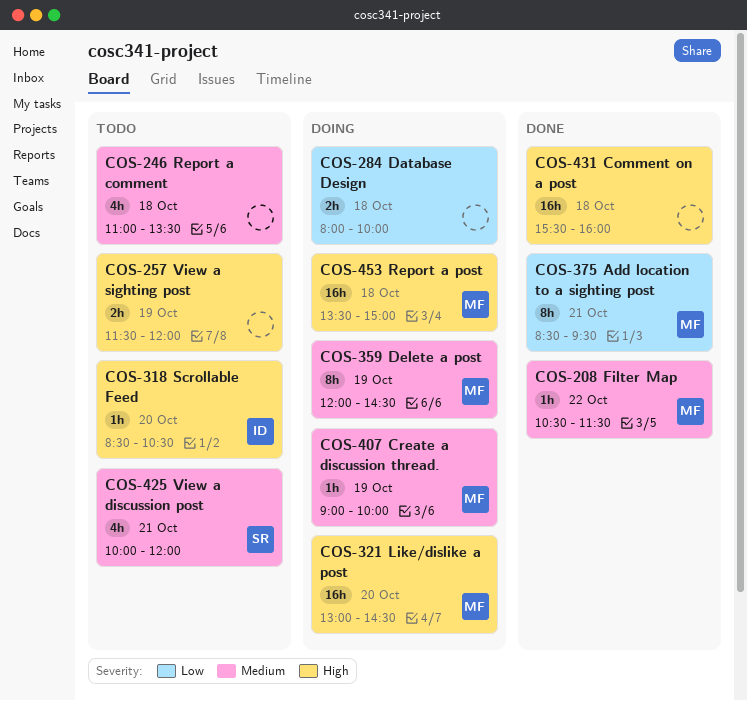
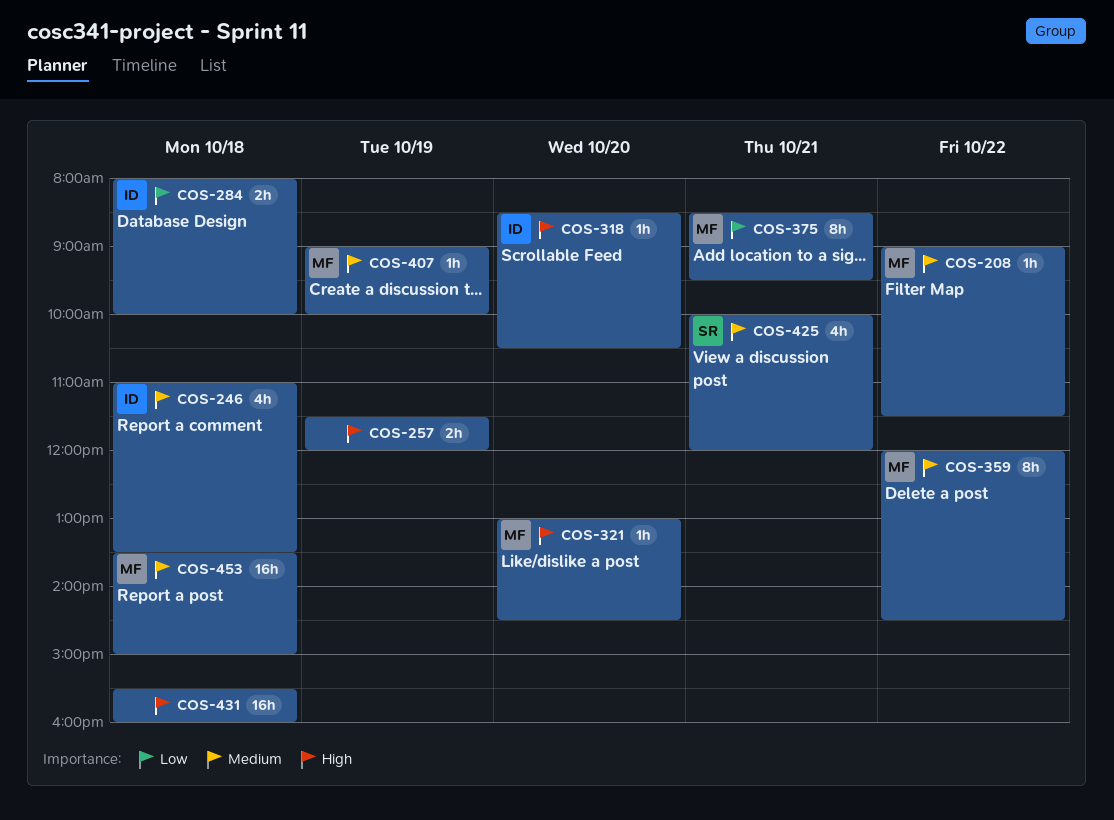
COS-208, begins: 10:30 -> 09:00
COS-246, owner: none -> ID
COS-284, owner: none -> ID
COS-321, estimate: 16h -> 1h
COS-359, day: Oct 19 -> Oct 22
COS-453, priority: High -> Medium

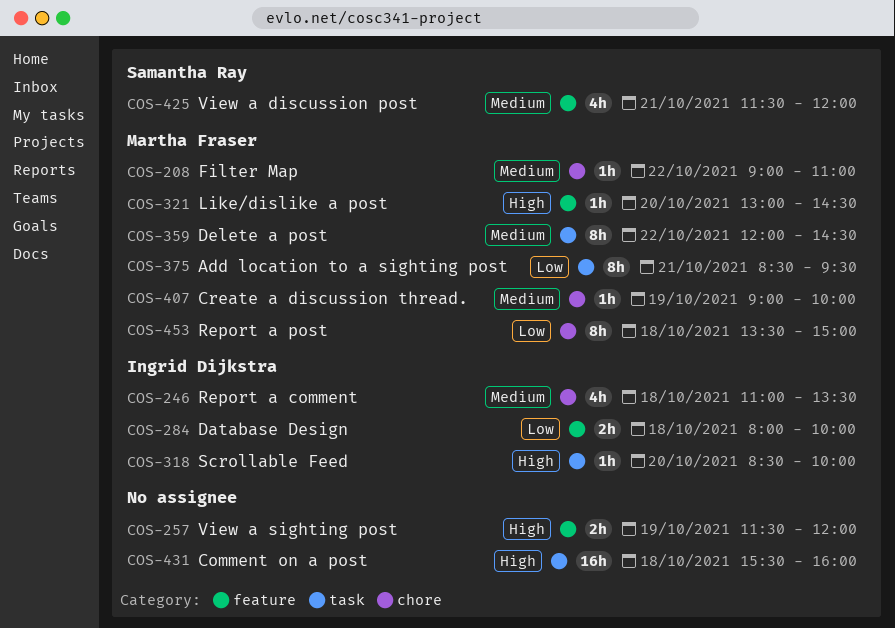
COS-208, ends: 11:30 -> 11:00
COS-318, ends: 10:30 -> 10:00
COS-425, begins: 10:00 -> 11:30
COS-453, priority: Medium -> Low
COS-453, estimate: 16h -> 8h

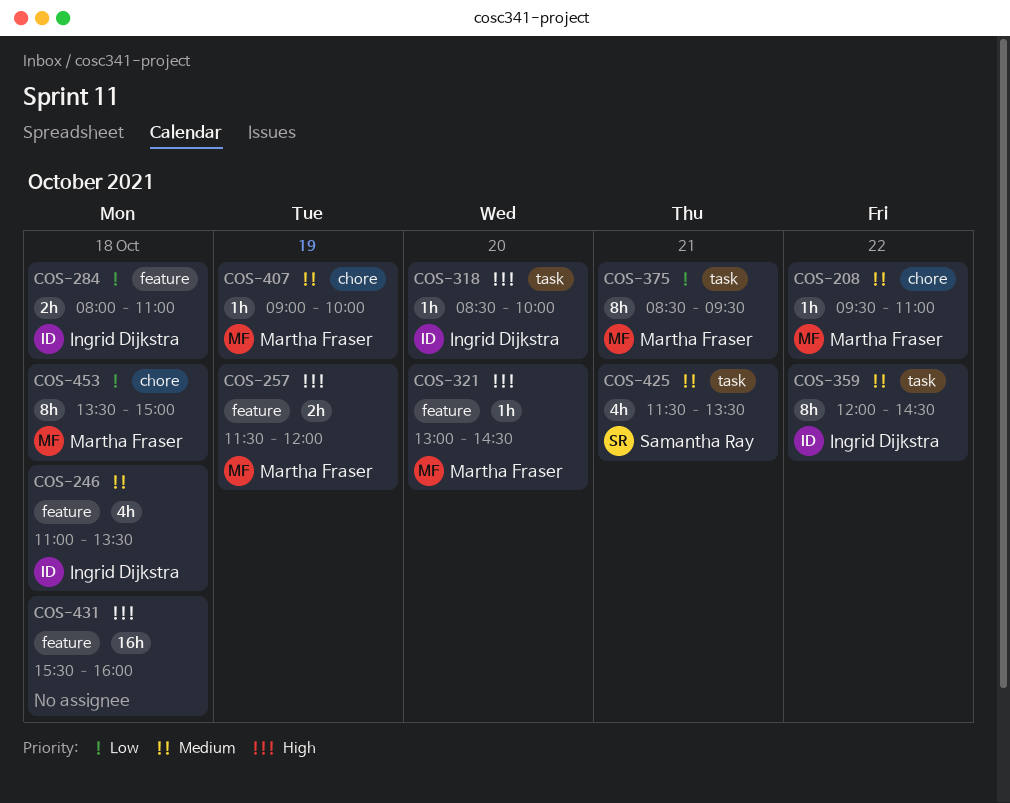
COS-208, begins: 09:00 -> 09:30
COS-246, label: chore -> feature
COS-257, owner: none -> Martha Fraser
COS-284, ends: 10:00 -> 11:00
COS-359, owner: Martha Fraser -> Ingrid Dijkstra
COS-425, label: feature -> task
COS-425, ends: 12:00 -> 13:30
COS-431, label: task -> feature

